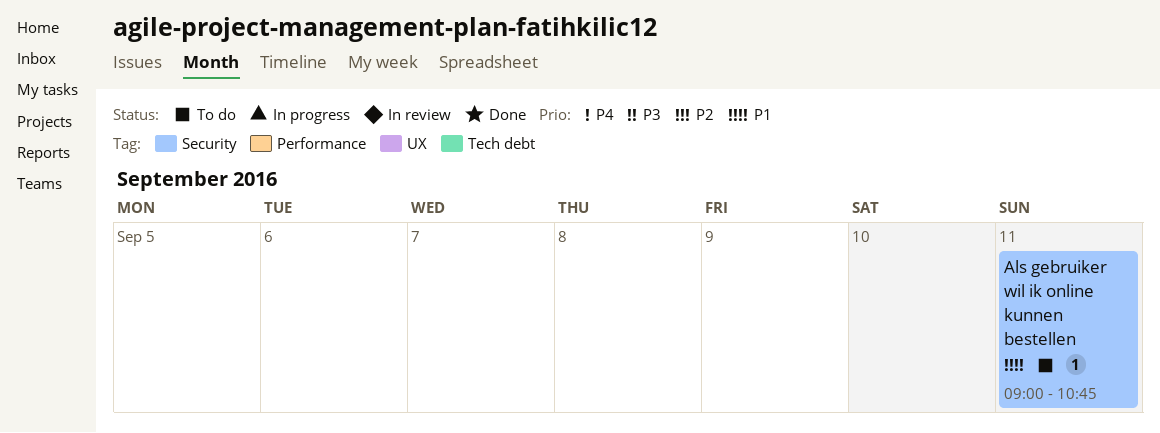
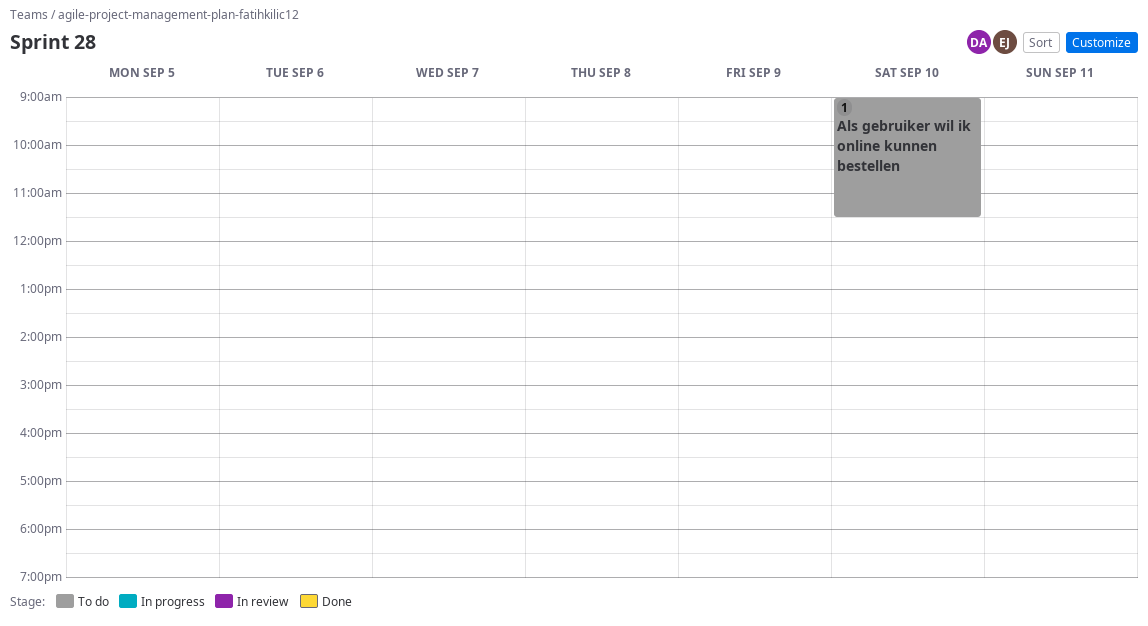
Als gebruiker wil ik online kunnen bestellen, day: Sep 11 -> Sep 10
Als gebruiker wil ik online kunnen bestellen, ends: 10:45 -> 11:30

